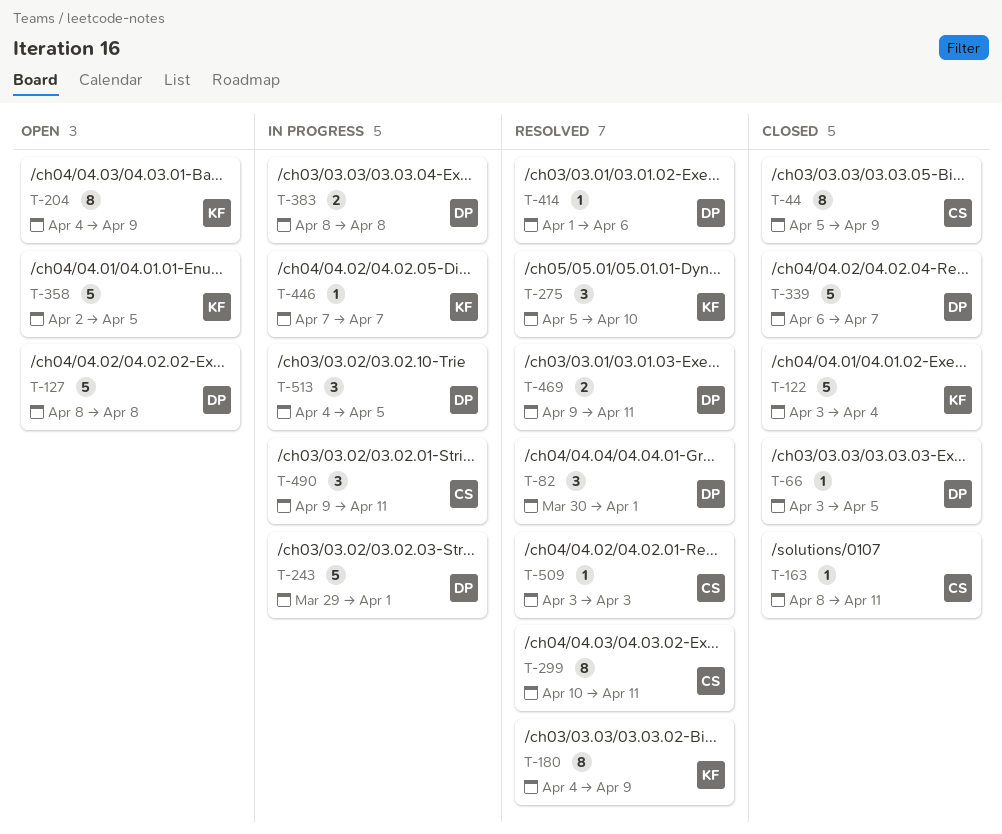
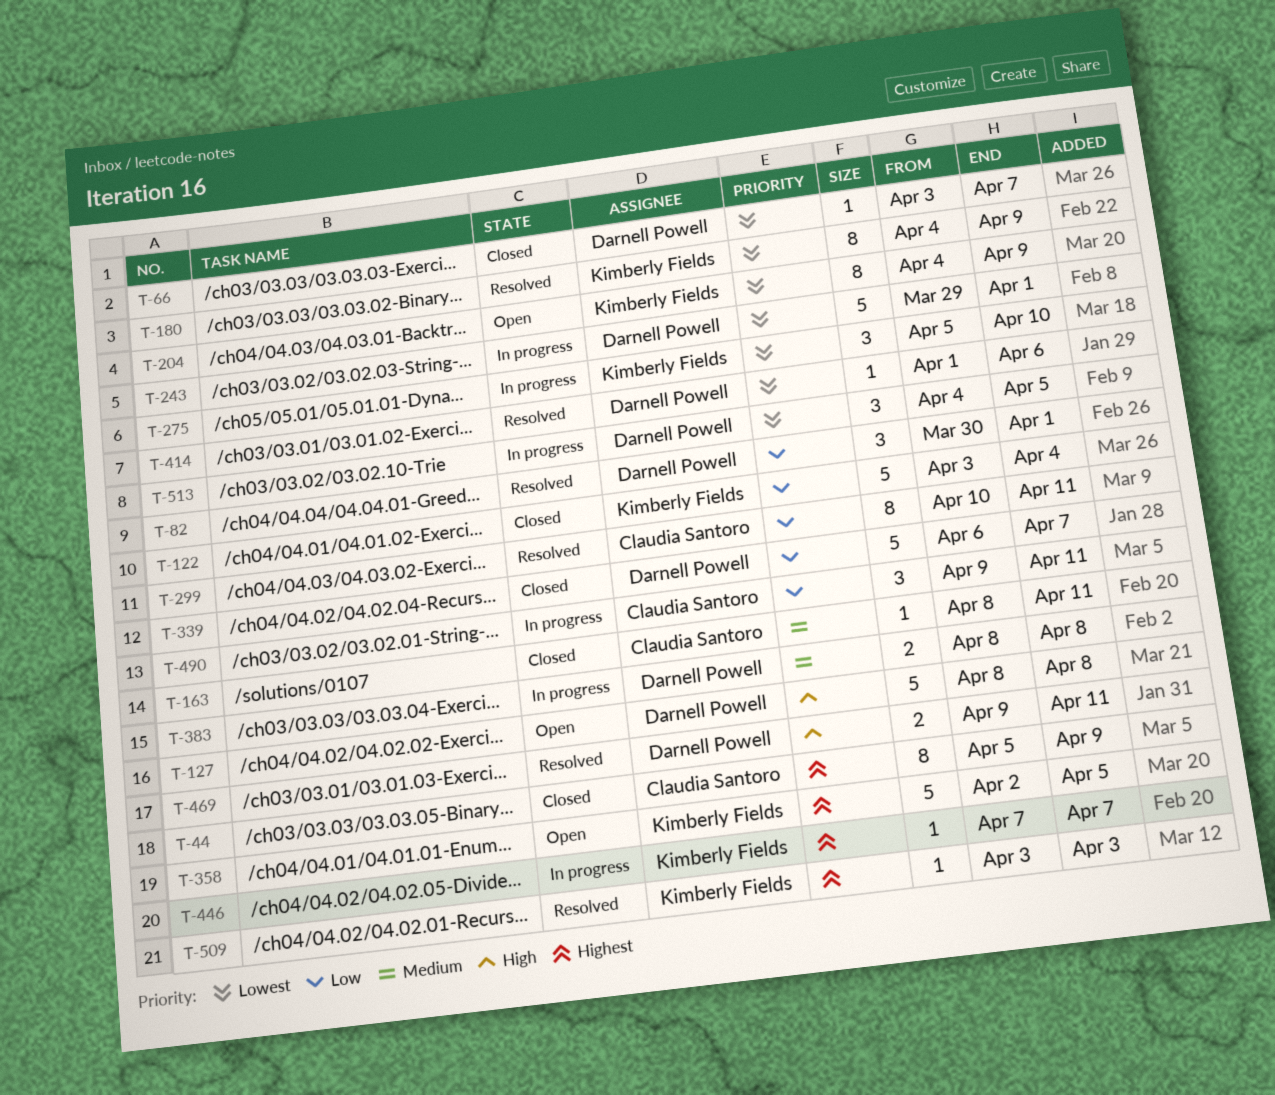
T-66, due: Apr 5 -> Apr 7
T-275, status: Resolved -> In progress
T-509, owner: Claudia Santoro -> Kimberly Fields

